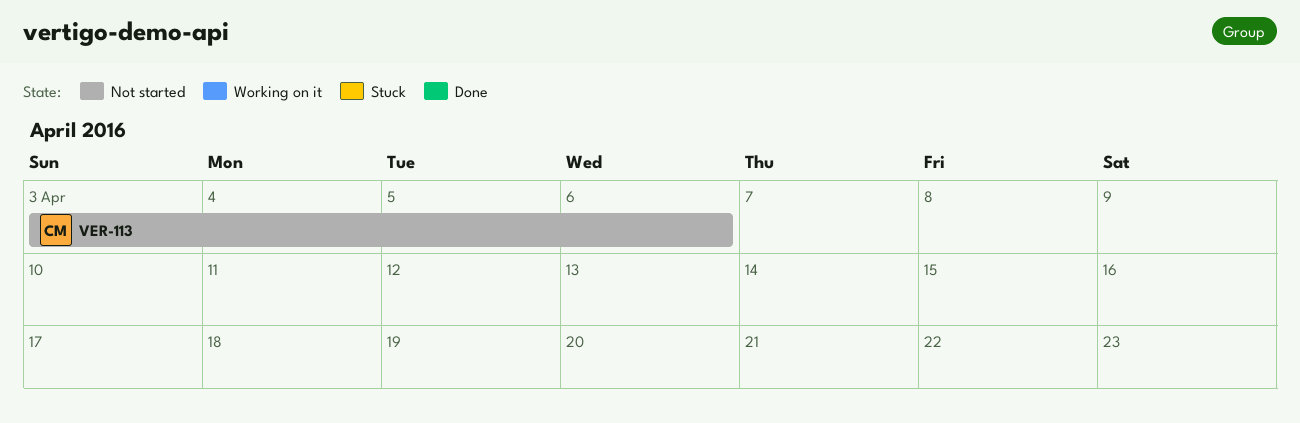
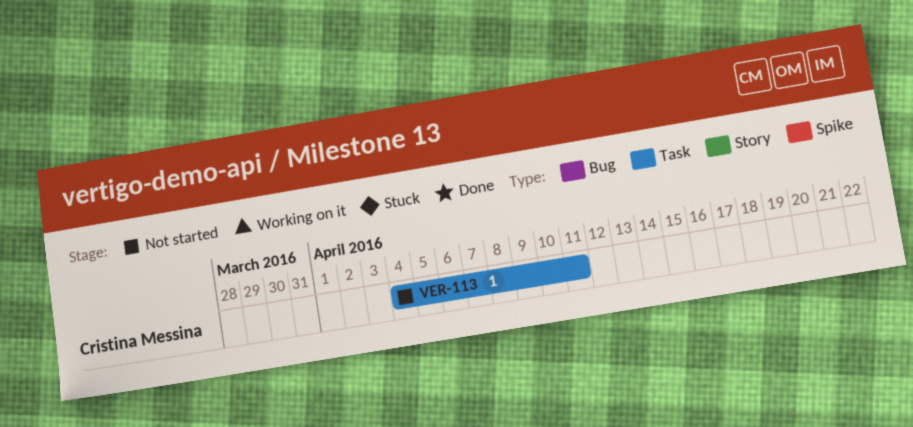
VER-113, start: Apr 3 -> Apr 4
VER-113, due: Apr 6 -> Apr 11

